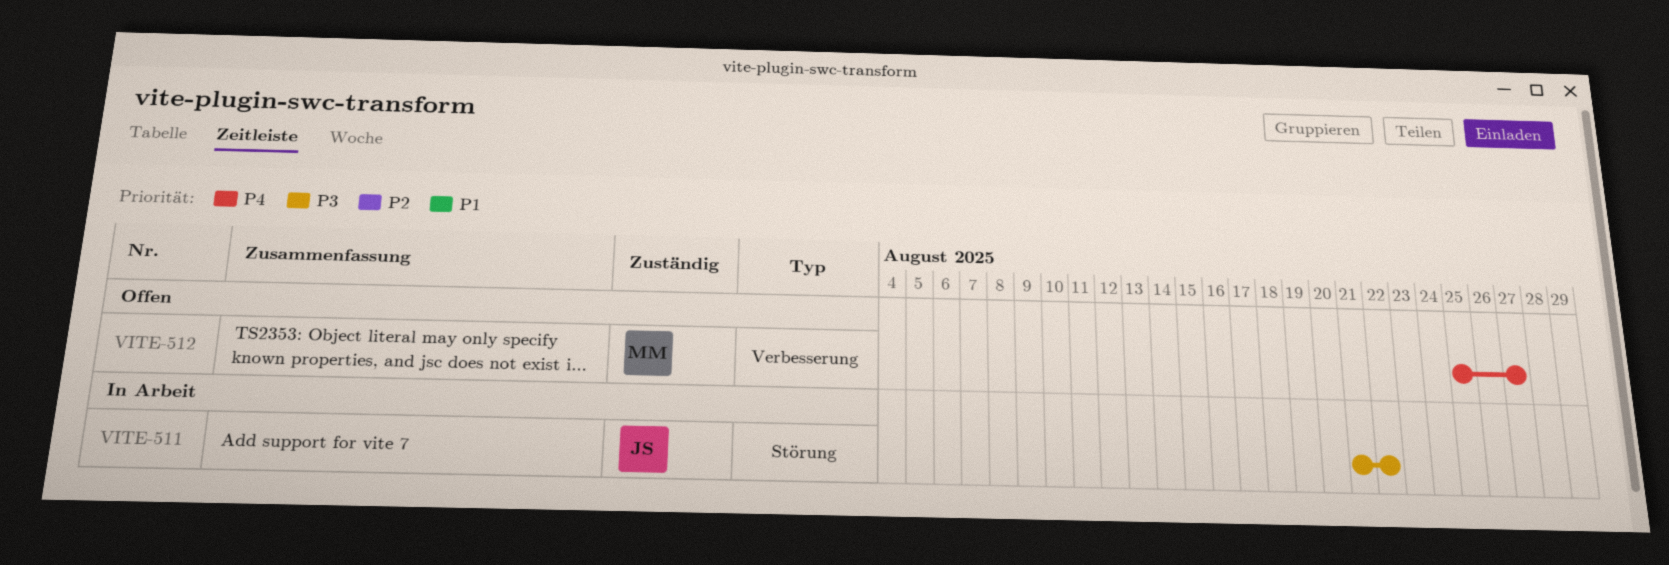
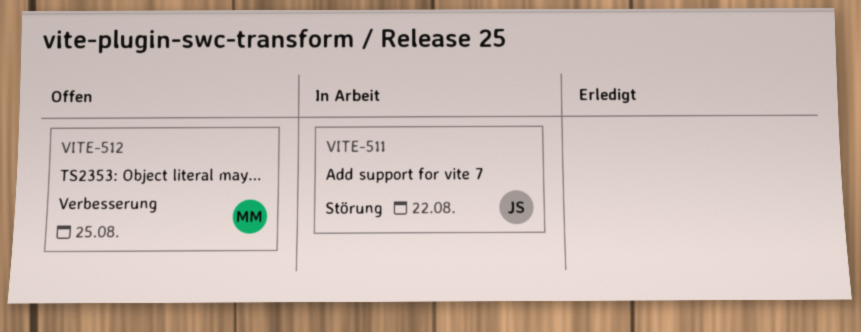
VITE-512, due: Aug 27 -> Aug 25

